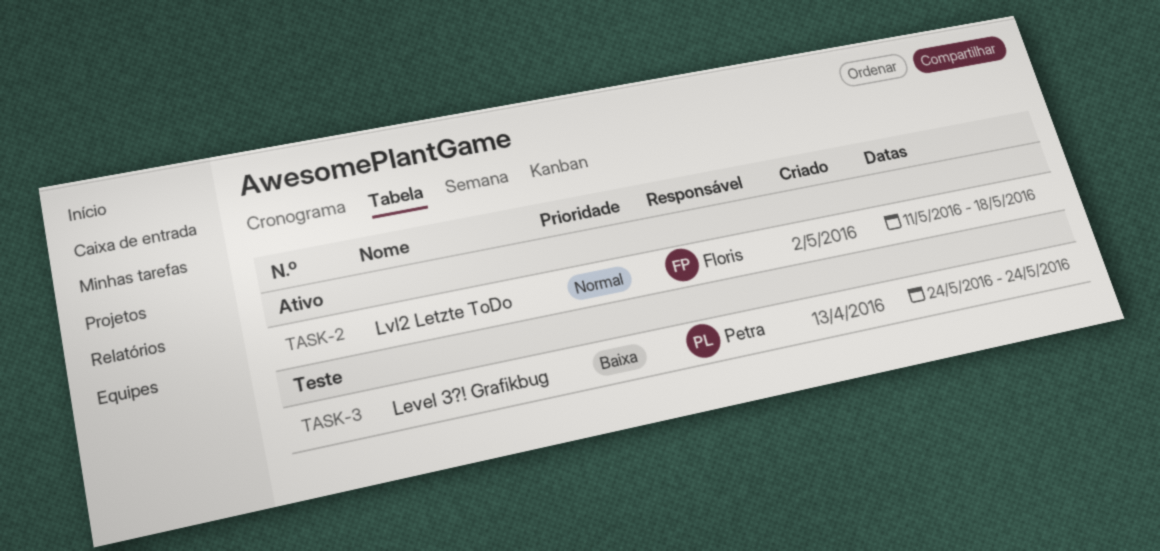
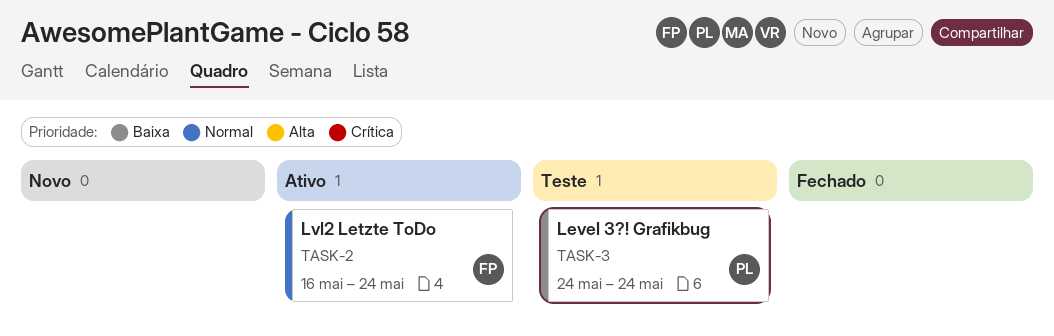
TASK-2, start: May 11 -> May 16
TASK-2, due: May 18 -> May 24

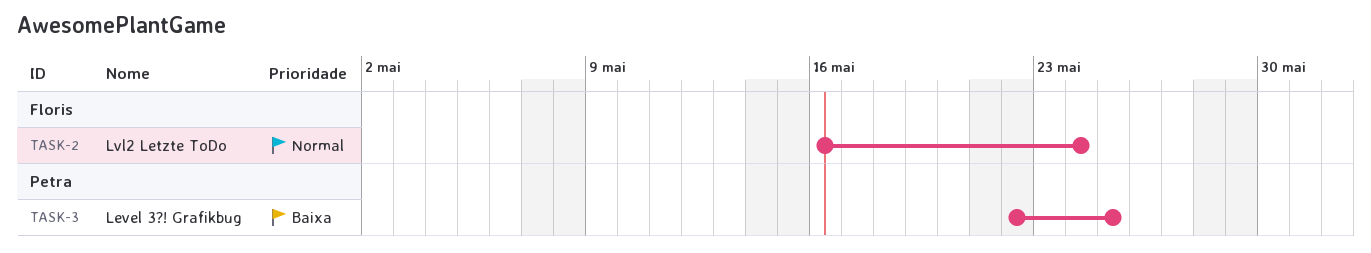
TASK-3, start: May 24 -> May 22
TASK-3, due: May 24 -> May 25

